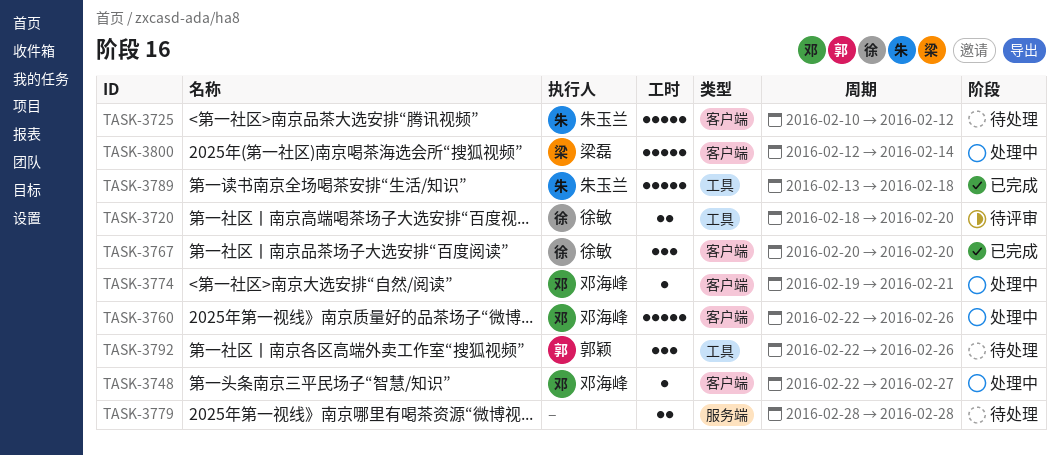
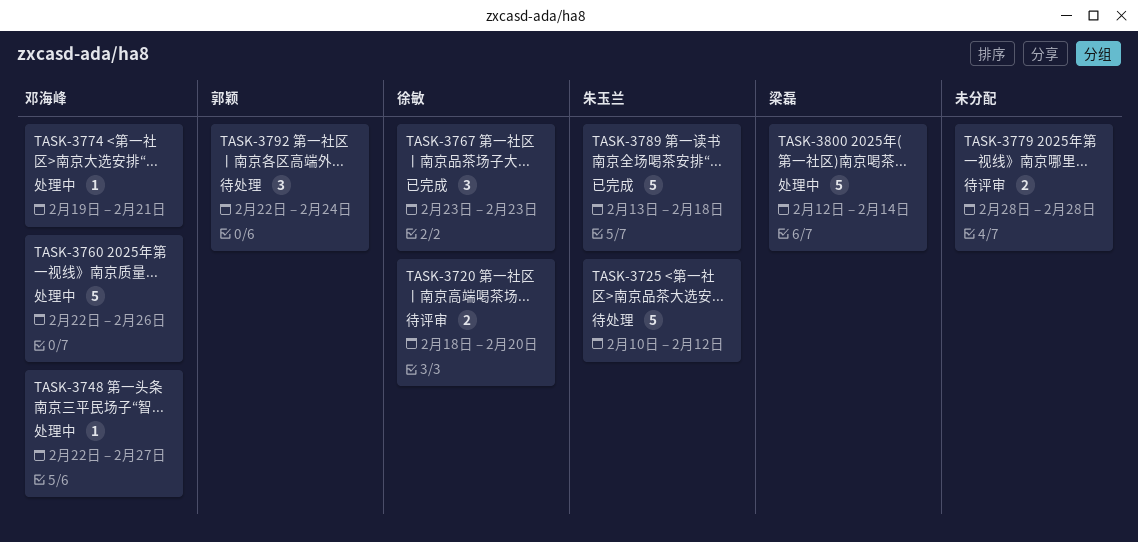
TASK-3767, start: Feb 20 -> Feb 23
TASK-3767, due: Feb 20 -> Feb 23
TASK-3779, status: 待处理 -> 待评审
TASK-3792, due: Feb 26 -> Feb 24

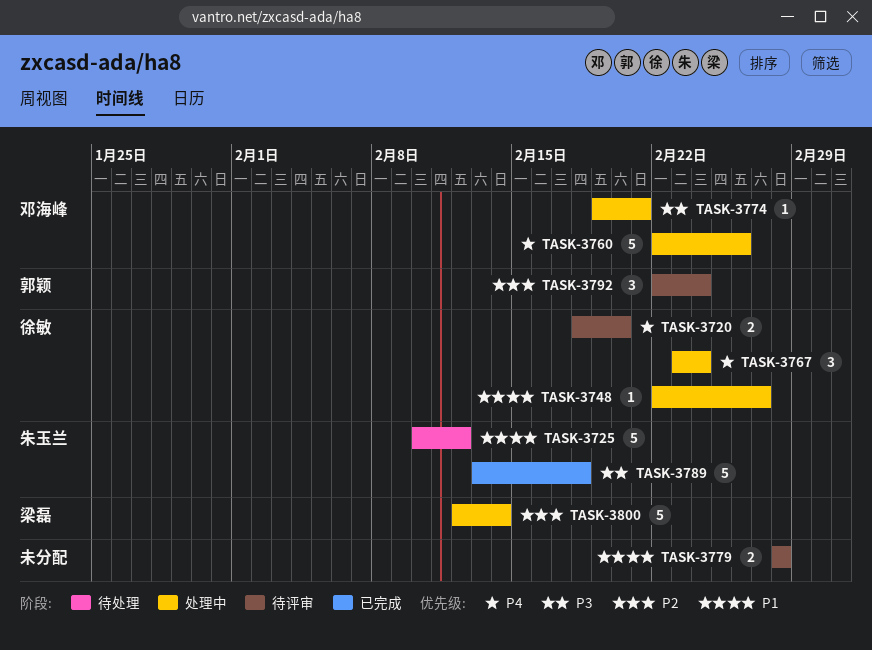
TASK-3748, owner: 邓海峰 -> 徐敏
TASK-3767, status: 已完成 -> 处理中
TASK-3767, due: Feb 23 -> Feb 24
TASK-3792, status: 待处理 -> 待评审

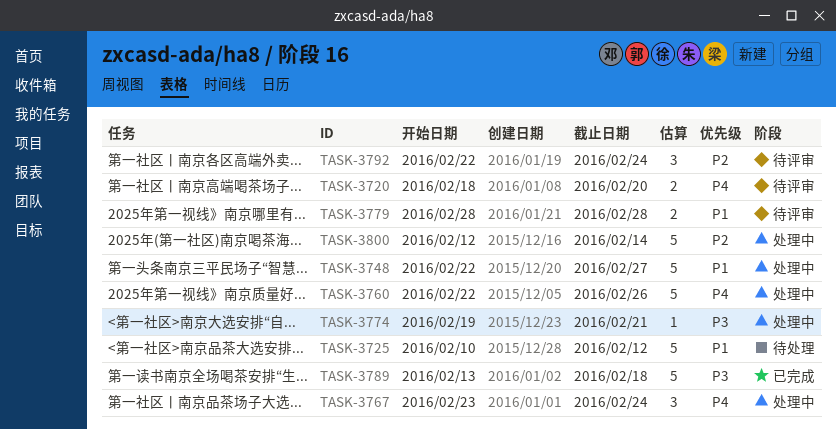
TASK-3748, estimate: 1 -> 5

